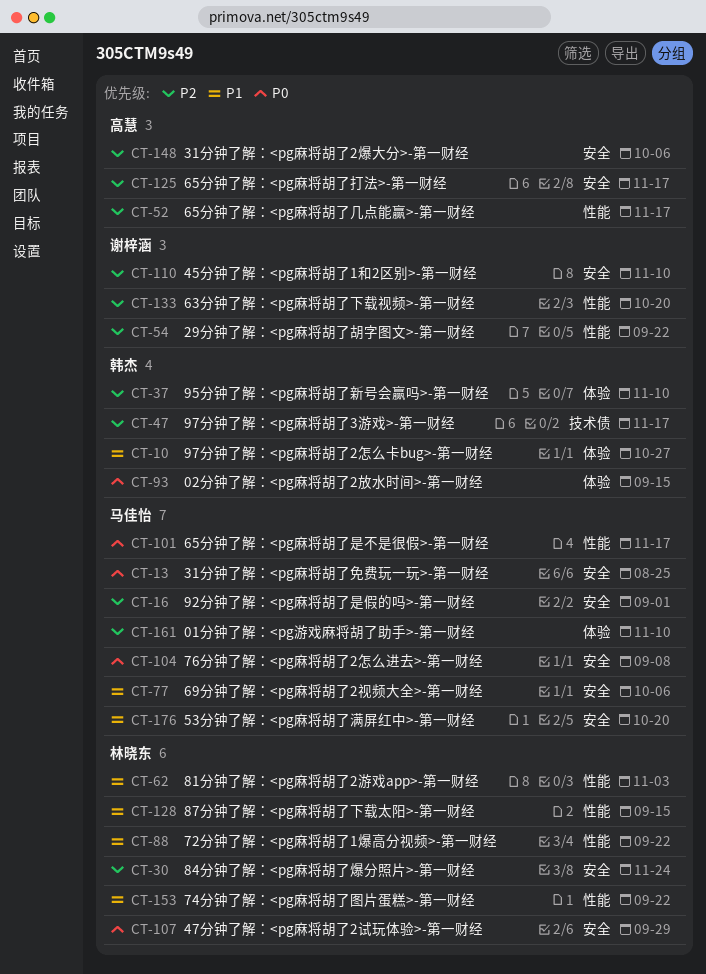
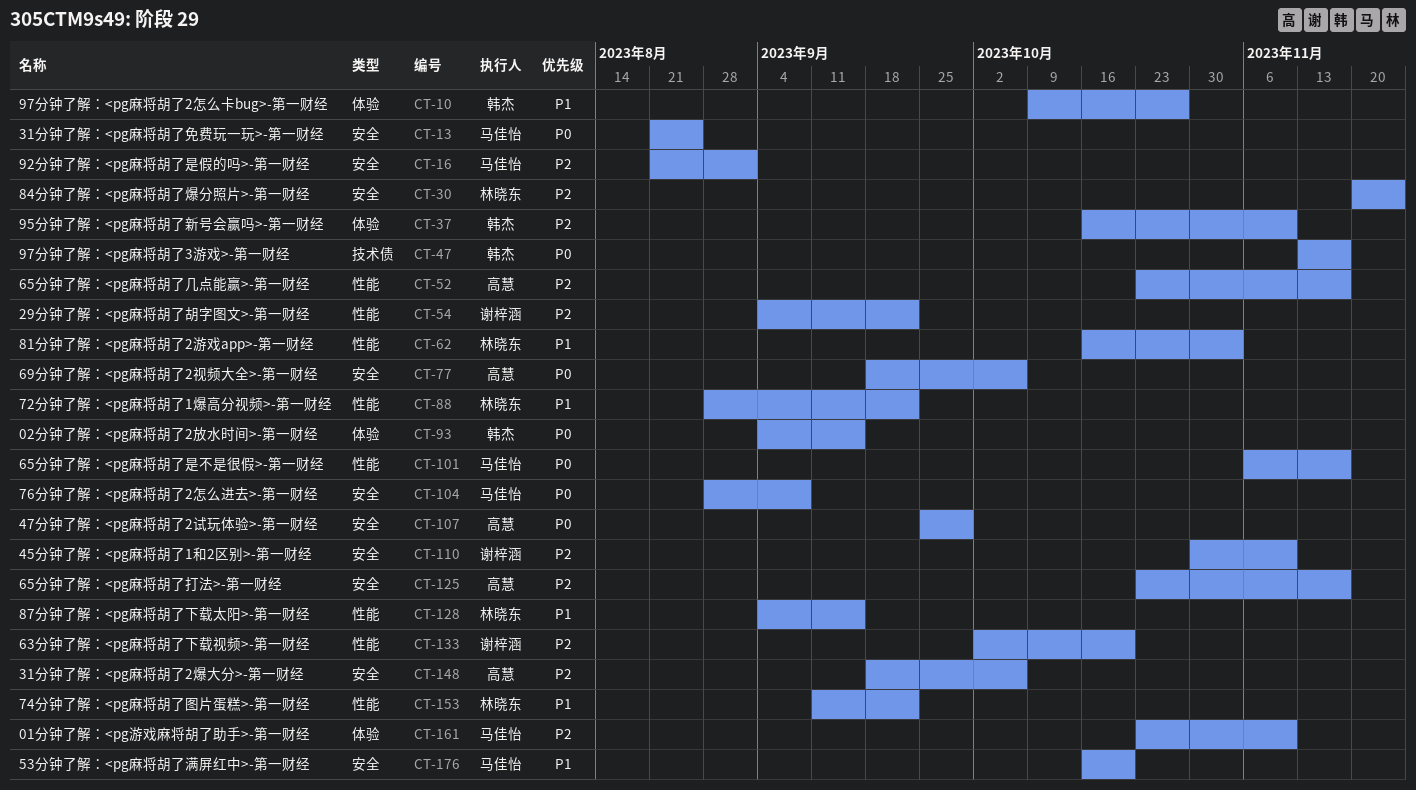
CT-47, priority: P2 -> P0
CT-77, owner: 马佳怡 -> 高慧
CT-77, priority: P1 -> P0
CT-107, owner: 林晓东 -> 高慧

